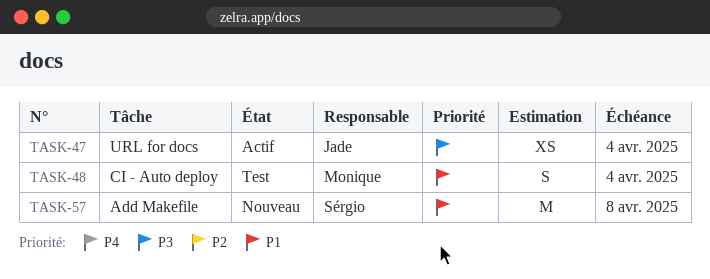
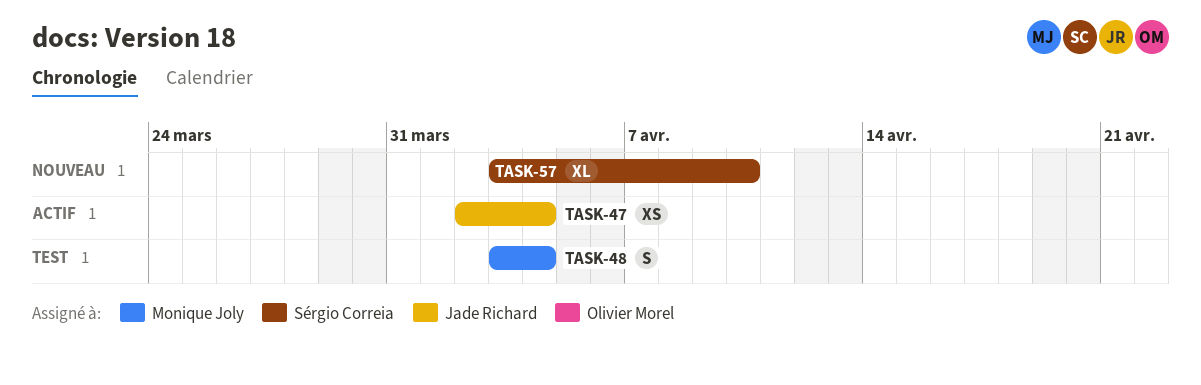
TASK-57, estimate: M -> XL
TASK-57, due: Apr 8 -> Apr 10

